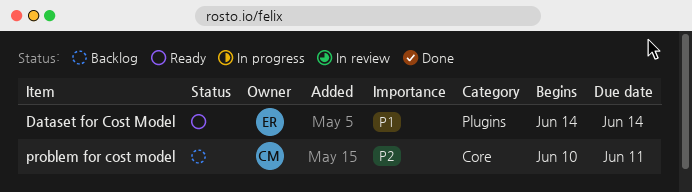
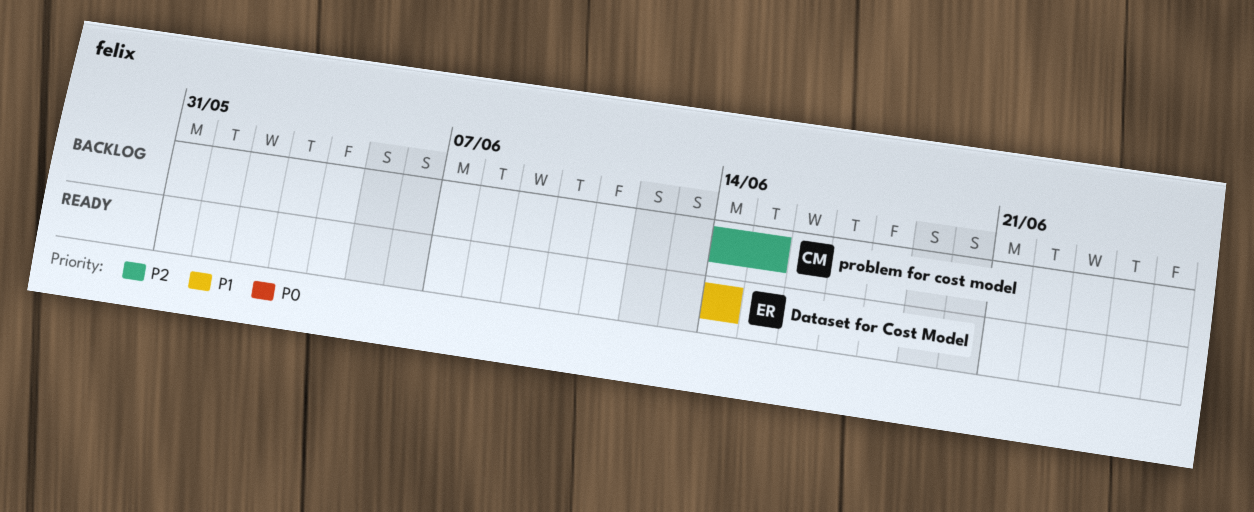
problem for cost model, start: Jun 10 -> Jun 14
problem for cost model, due: Jun 11 -> Jun 15

